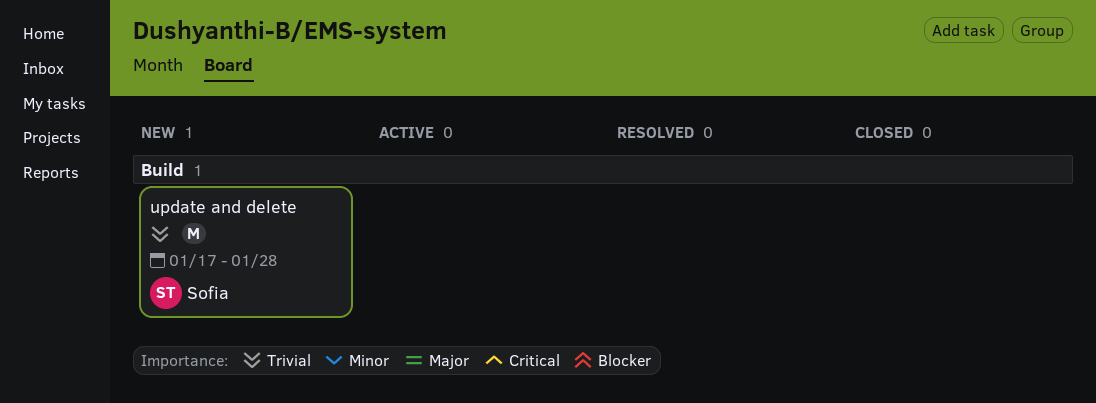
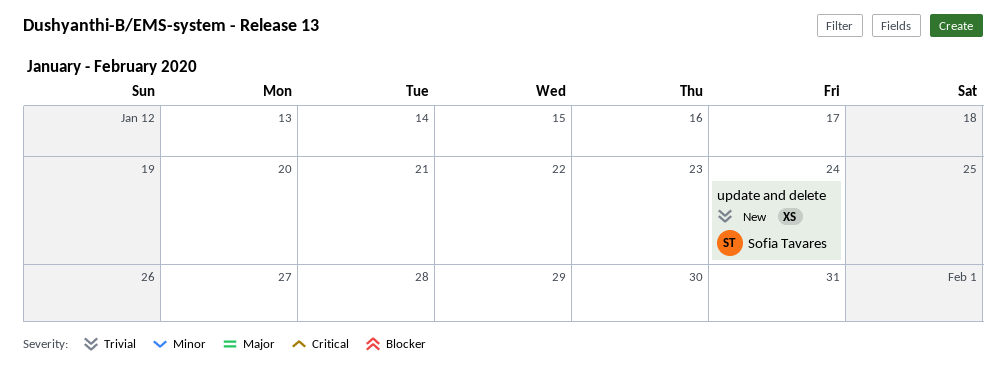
update and delete, estimate: M -> XS
update and delete, due: Jan 28 -> Jan 24

